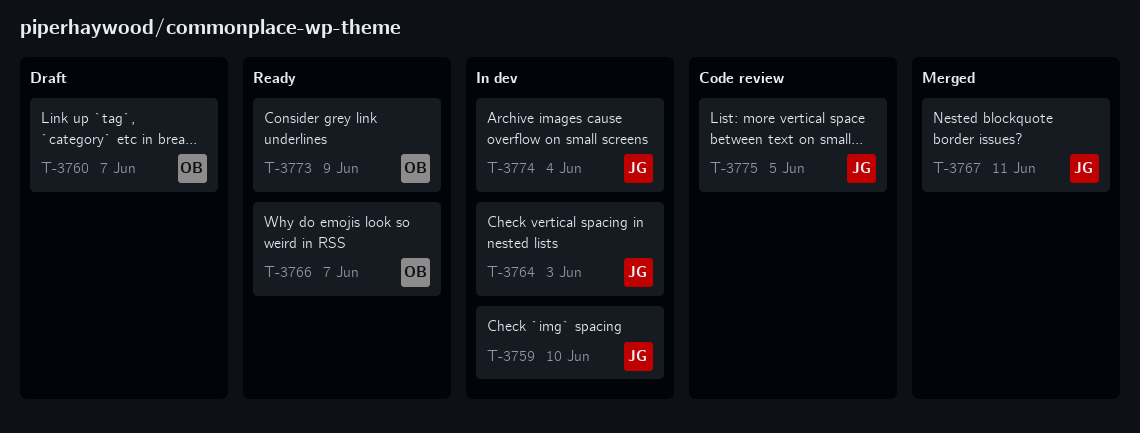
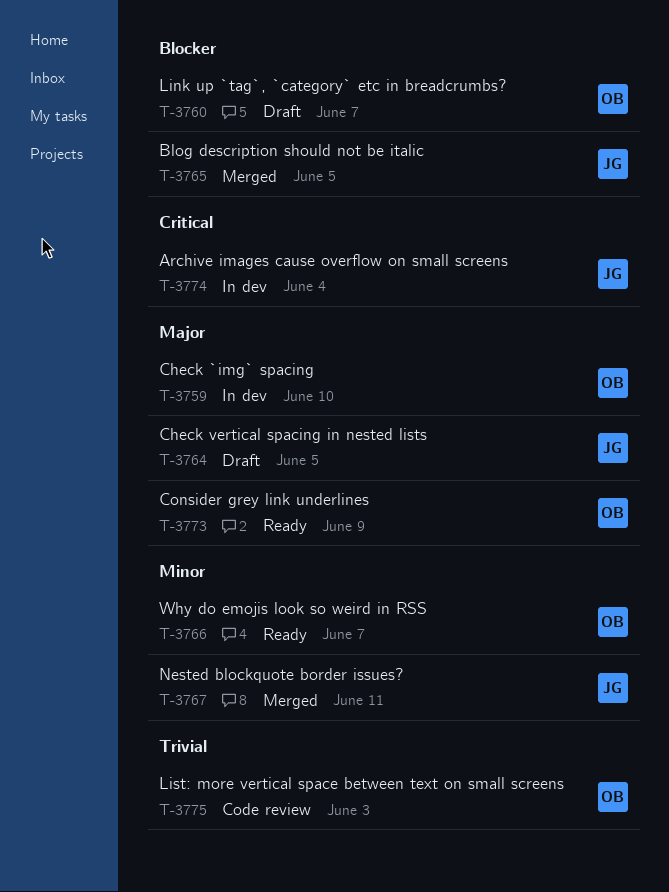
T-3759, owner: JG -> OB
T-3764, status: In dev -> Draft
T-3764, due: Jun 3 -> Jun 5
T-3765: none -> present
T-3775, owner: JG -> OB
T-3775, due: Jun 5 -> Jun 3

